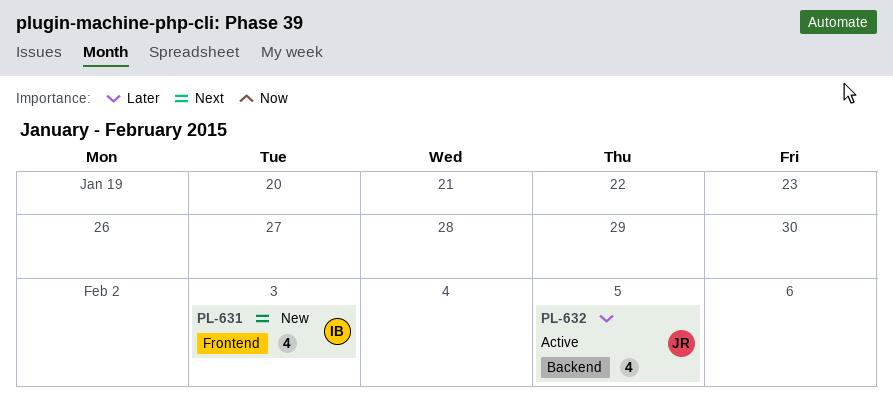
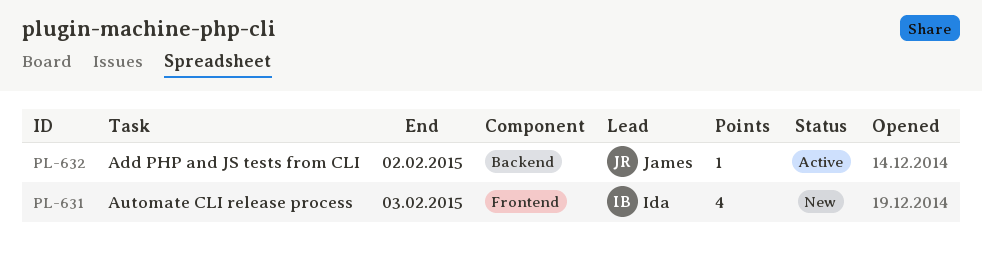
PL-632, estimate: 4 -> 1
PL-632, due: Feb 5 -> Feb 2

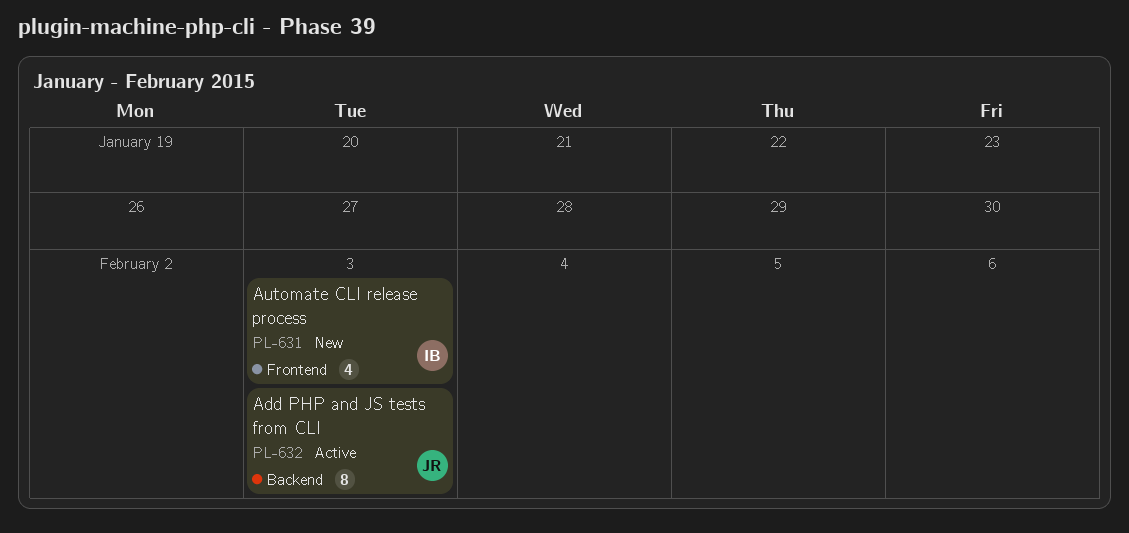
PL-632, estimate: 1 -> 8
PL-632, due: Feb 2 -> Feb 3

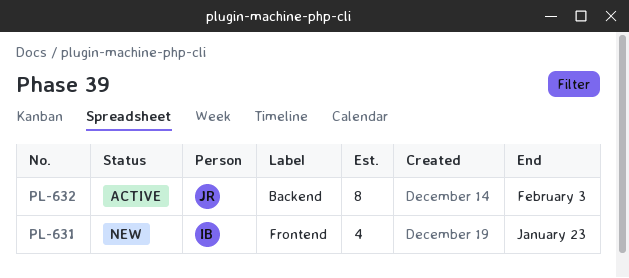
PL-631, due: Feb 3 -> Jan 23

